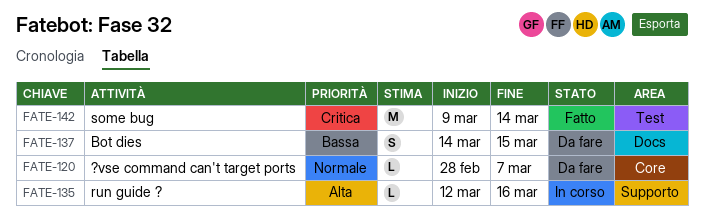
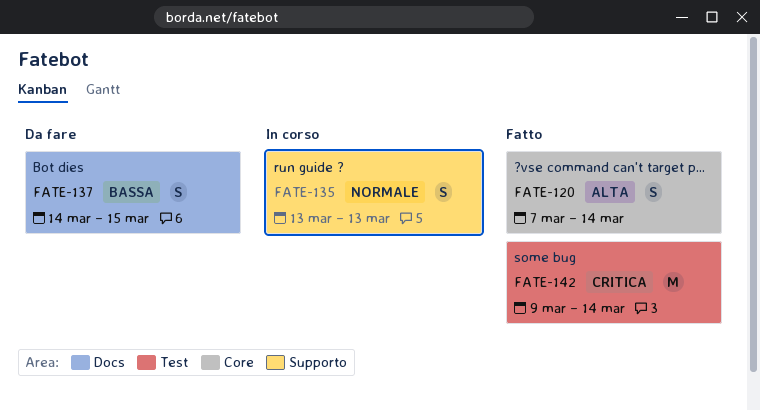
FATE-120, status: Da fare -> Fatto
FATE-120, priority: Normale -> Alta
FATE-120, estimate: L -> S
FATE-120, start: Feb 28 -> Mar 7
FATE-120, due: Mar 7 -> Mar 14
FATE-135, priority: Alta -> Normale
FATE-135, estimate: L -> S
FATE-135, start: Mar 12 -> Mar 13
FATE-135, due: Mar 16 -> Mar 13

